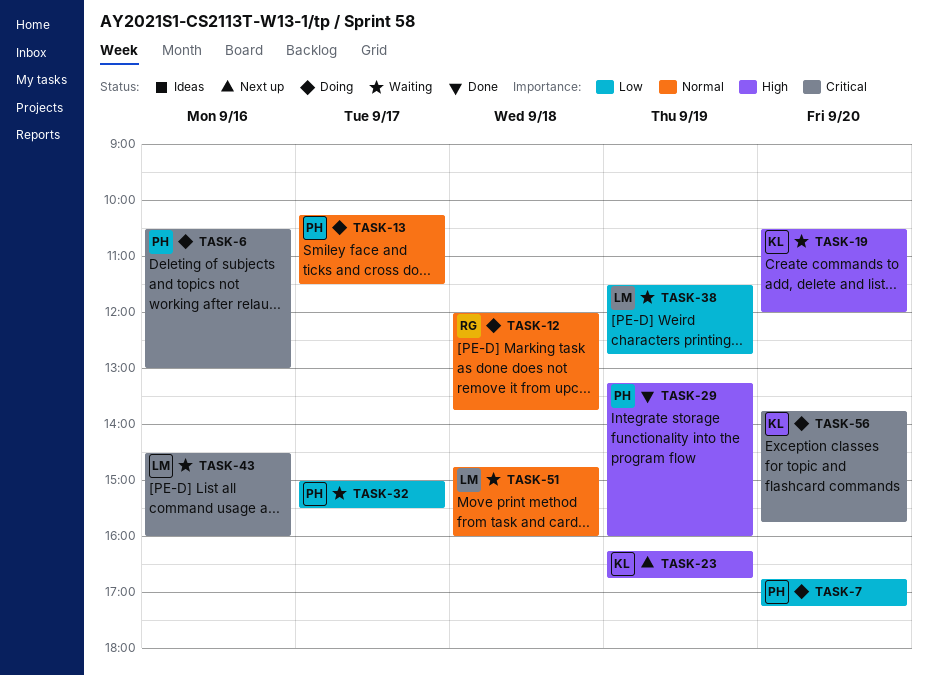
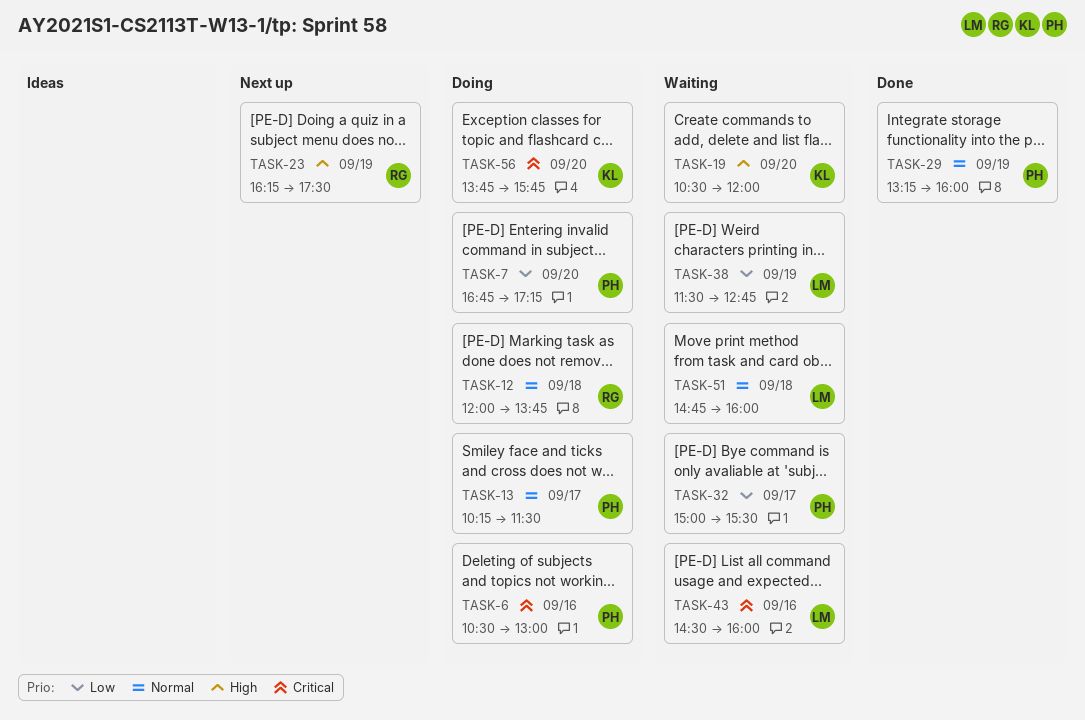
TASK-23, owner: KL -> RG
TASK-23, ends: 16:45 -> 17:30
TASK-29, priority: High -> Normal

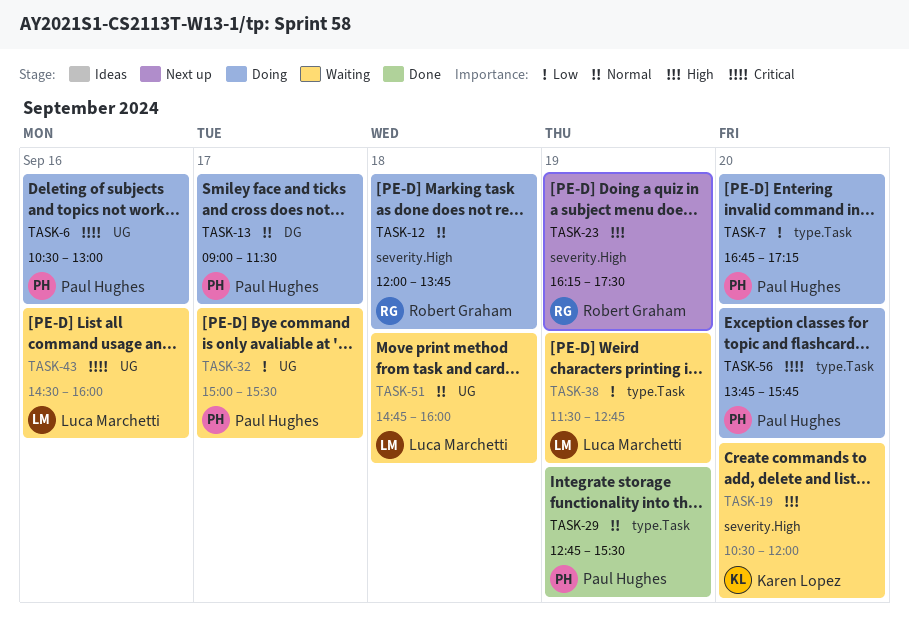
TASK-13, begins: 10:15 -> 09:00
TASK-29, begins: 13:15 -> 12:45
TASK-29, ends: 16:00 -> 15:30
TASK-56, owner: Karen Lopez -> Paul Hughes

